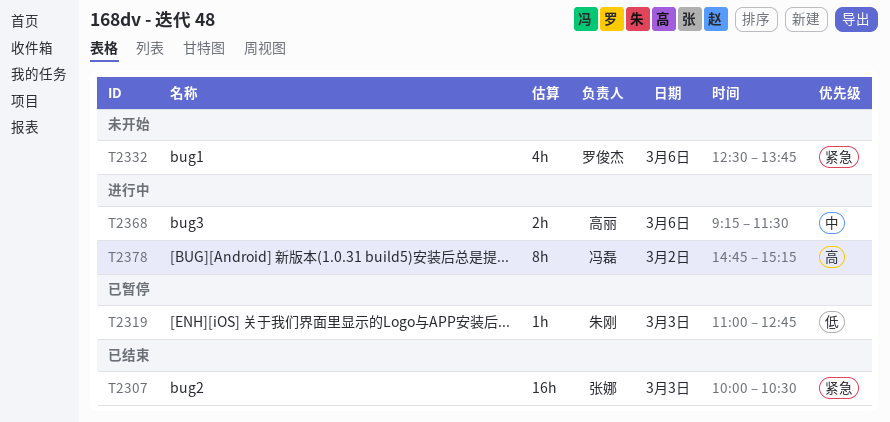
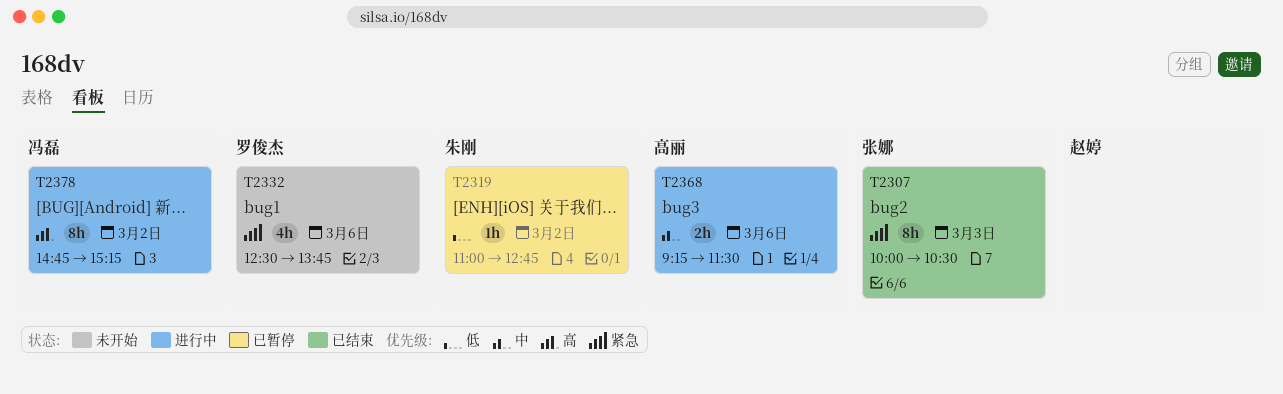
T2307, estimate: 16h -> 8h
T2319, day: Mar 3 -> Mar 2

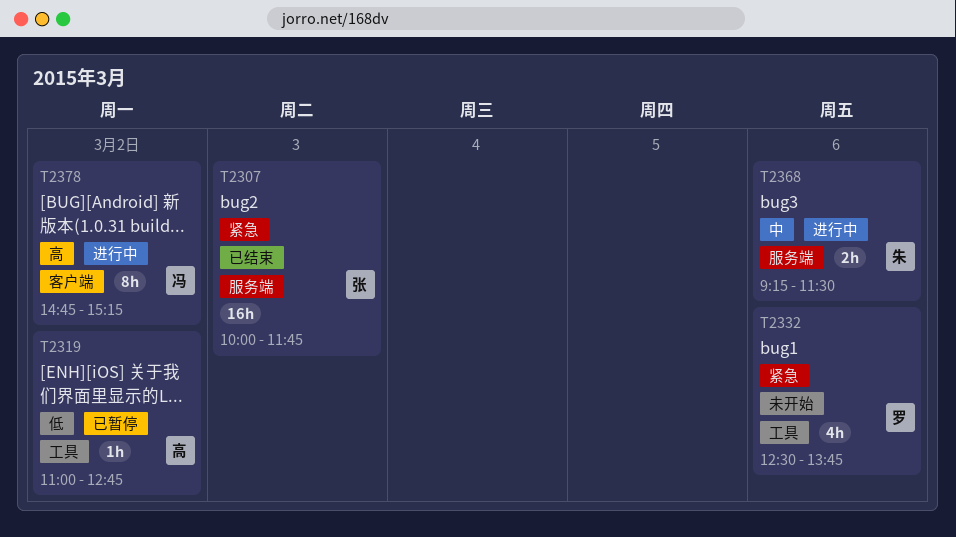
T2307, estimate: 8h -> 16h
T2307, ends: 10:30 -> 11:45
T2319, owner: 朱刚 -> 高丽
T2368, owner: 高丽 -> 朱刚

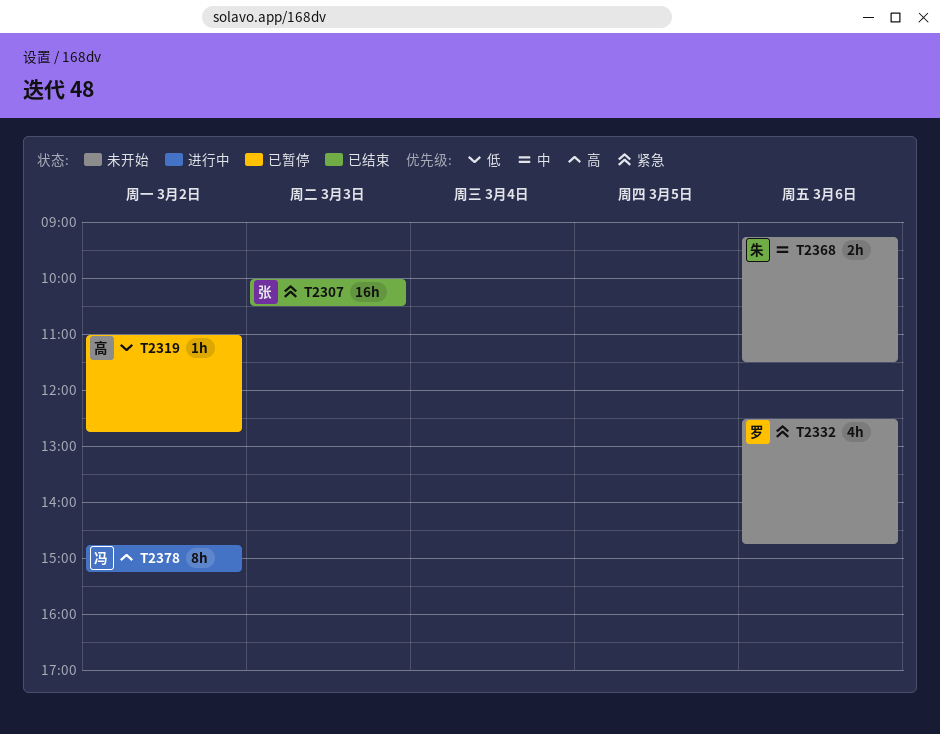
T2307, ends: 11:45 -> 10:30
T2332, ends: 13:45 -> 14:45
T2368, status: 进行中 -> 未开始

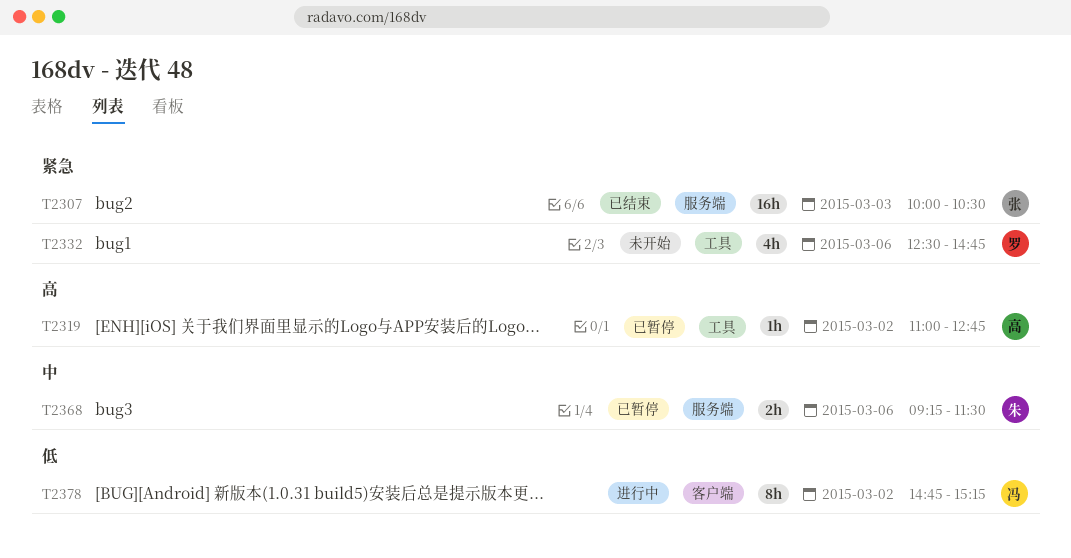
T2319, priority: 低 -> 高
T2368, status: 未开始 -> 已暂停
T2378, priority: 高 -> 低

